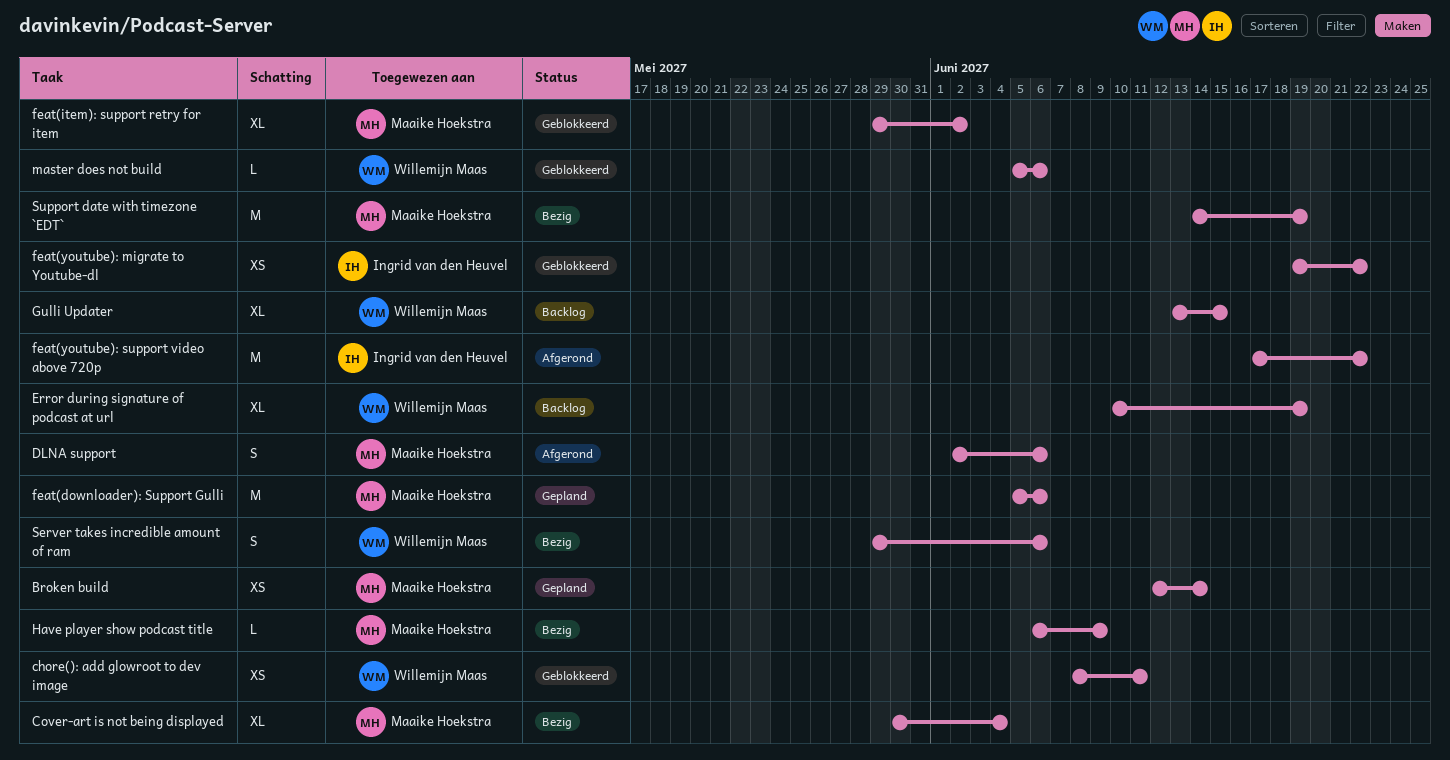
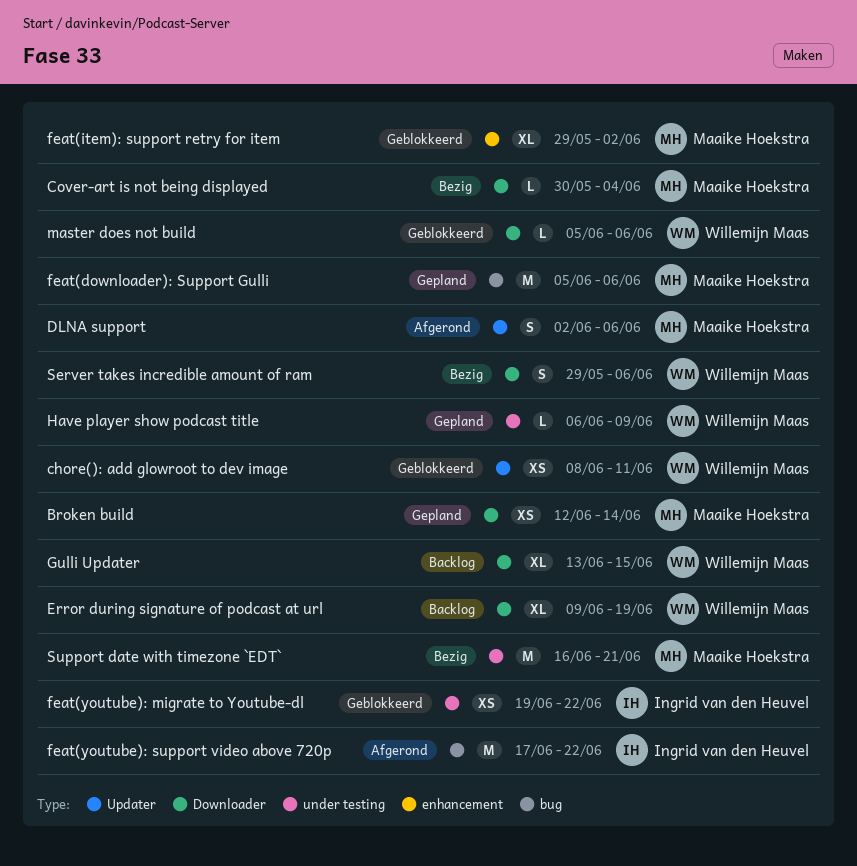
Cover-art is not being displayed, estimate: XL -> L
Error during signature of podcast at url, start: Jun 10 -> Jun 9
Have player show podcast title, status: Bezig -> Gepland
Have player show podcast title, owner: Maaike Hoekstra -> Willemijn Maas
Support date with timezone `EDT`, start: Jun 14 -> Jun 16
Support date with timezone `EDT`, due: Jun 19 -> Jun 21

